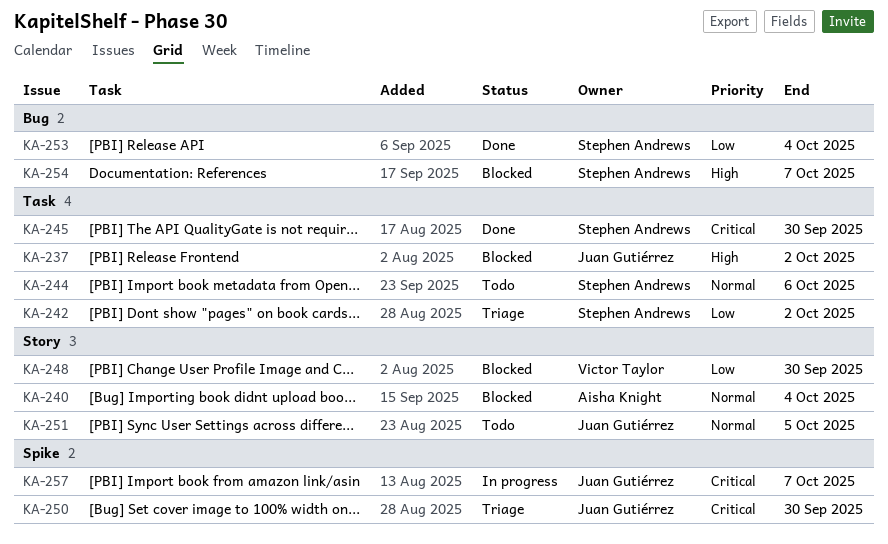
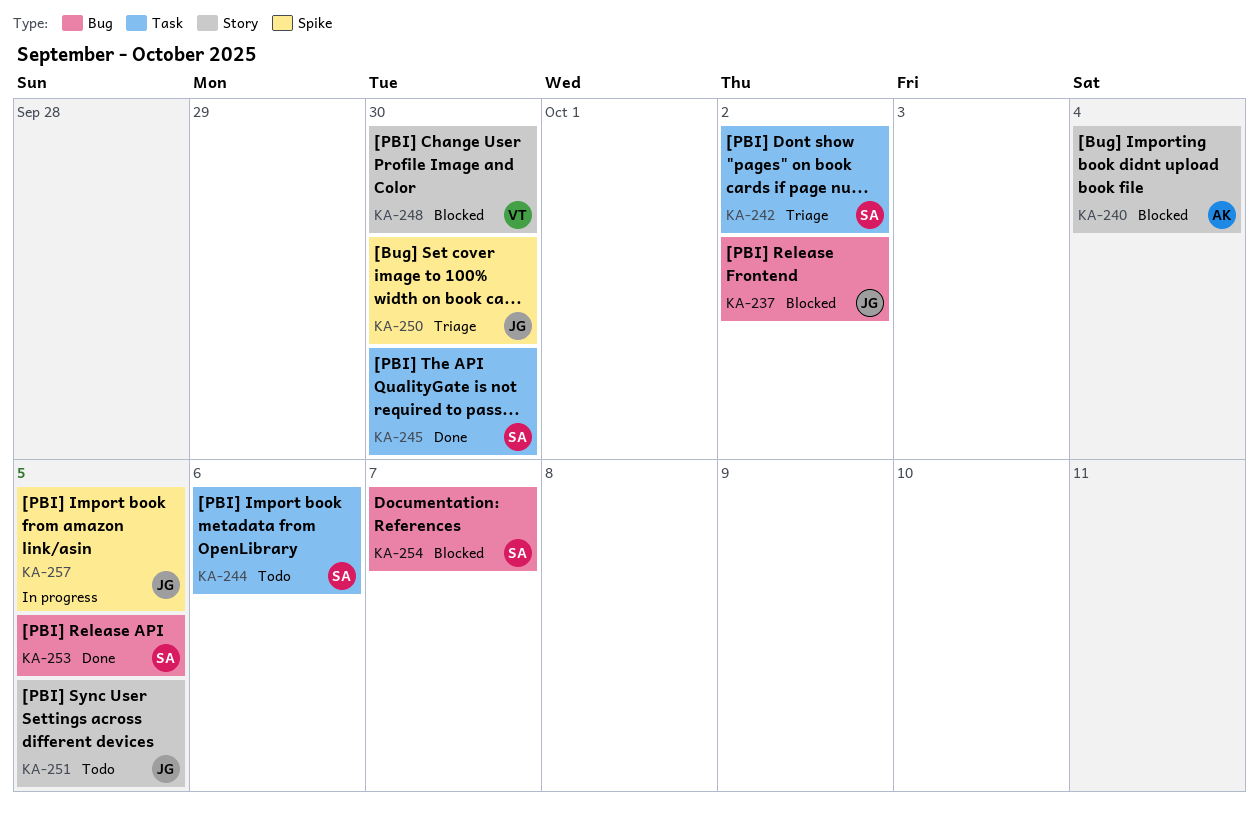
KA-237, label: Task -> Bug
KA-253, due: Oct 4 -> Oct 5
KA-257, due: Oct 7 -> Oct 5

